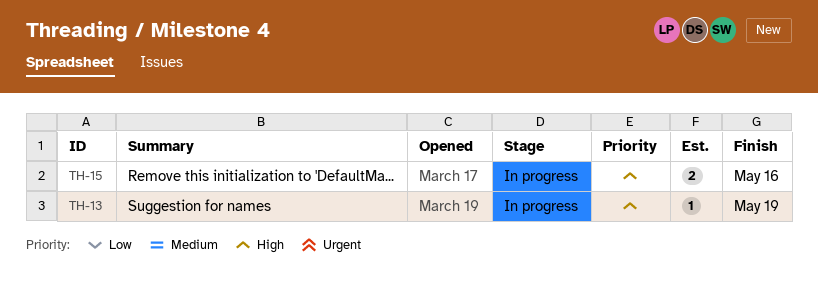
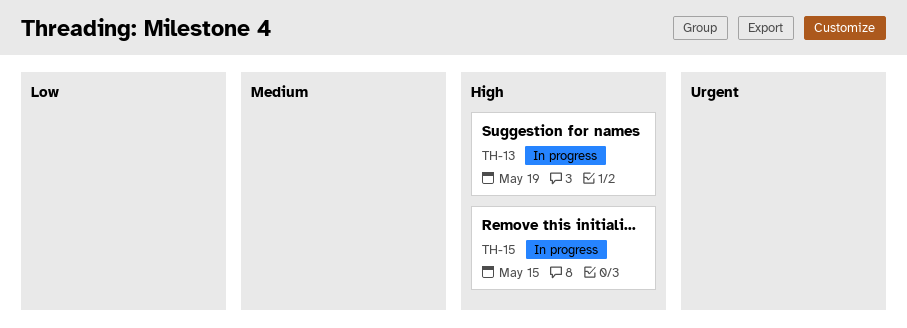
TH-15, due: May 16 -> May 15

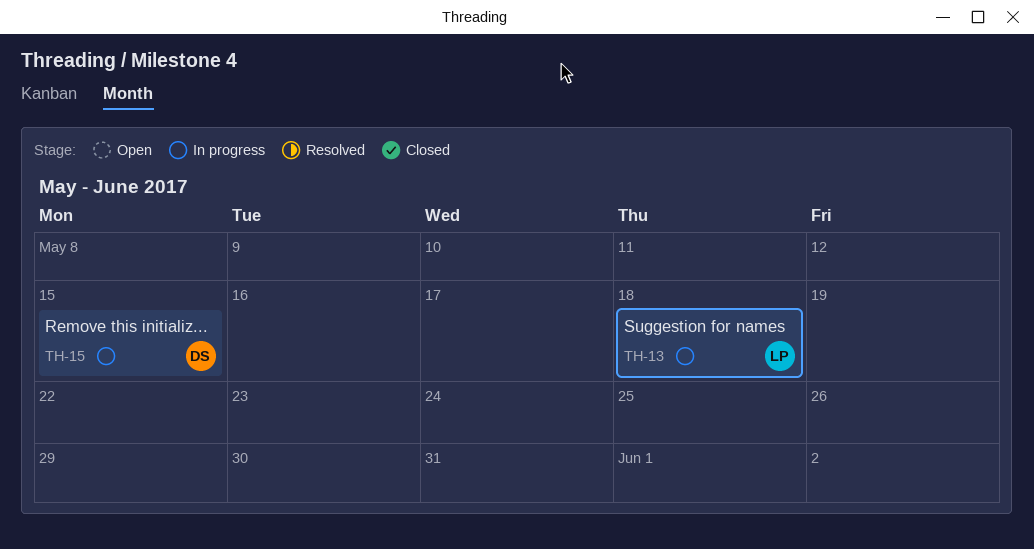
TH-13, due: May 19 -> May 18

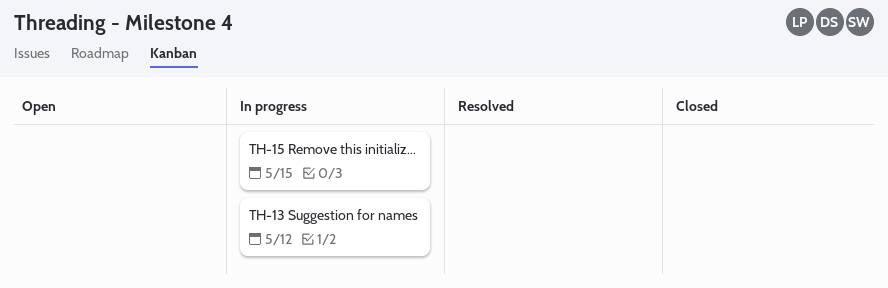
TH-13, due: May 18 -> May 12

